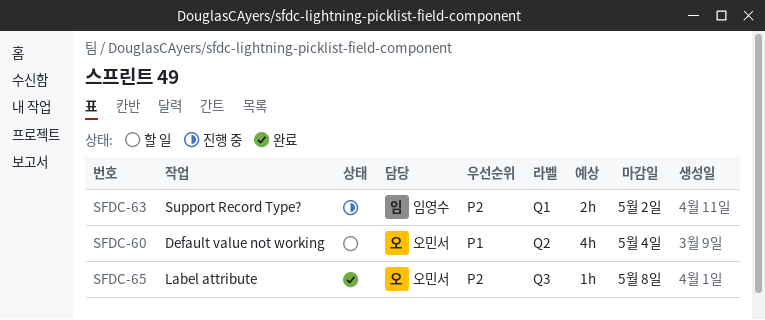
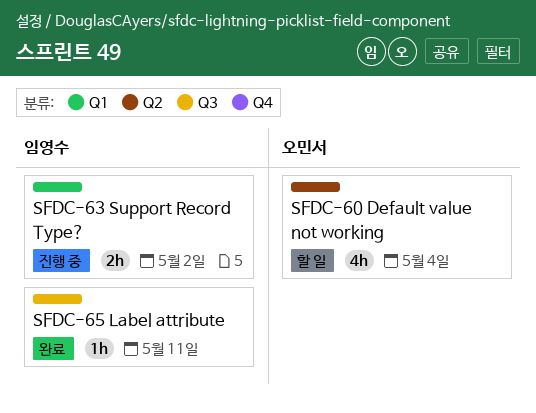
SFDC-65, owner: 오민서 -> 임영수
SFDC-65, due: May 8 -> May 11

